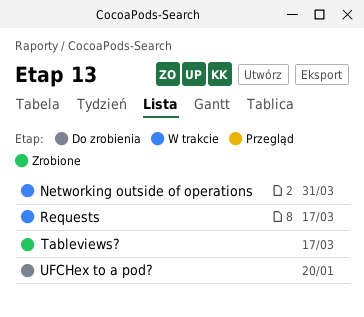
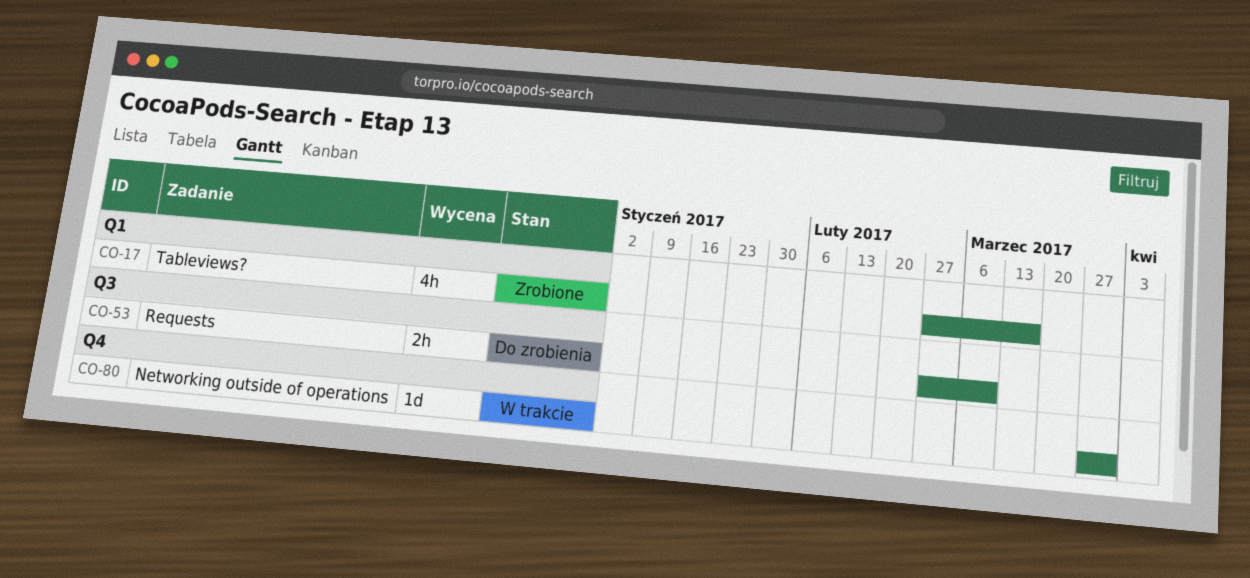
Requests, status: W trakcie -> Do zrobienia
Requests, due: Mar 17 -> Mar 10
UFCHex to a pod?: present -> none

